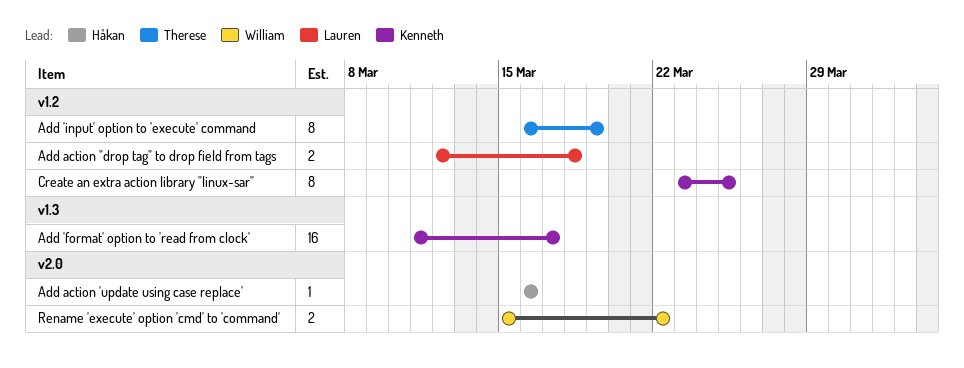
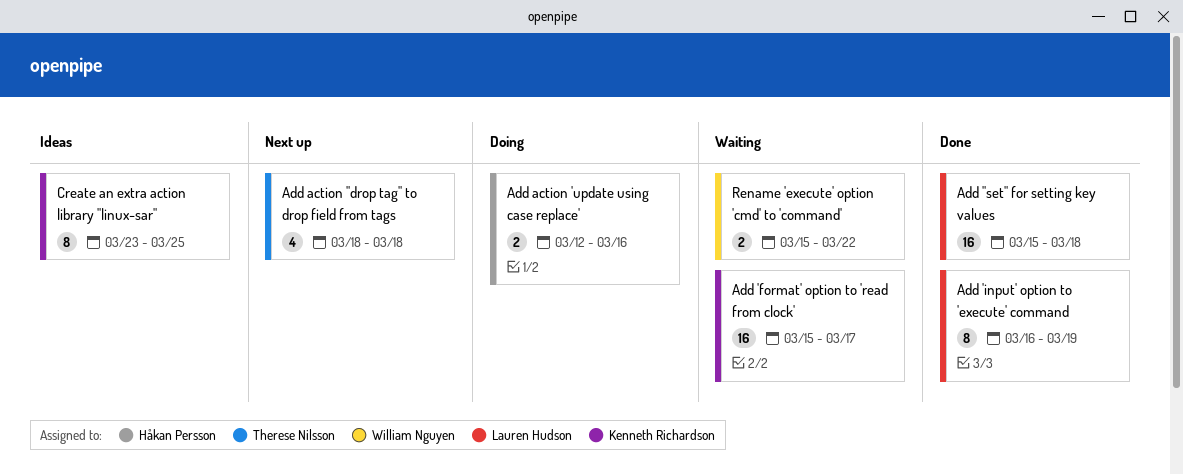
Add "set" for setting key values: none -> present
Add 'format' option to 'read from clock', start: Mar 11 -> Mar 15
Add 'input' option to 'execute' command, owner: Therese Nilsson -> Lauren Hudson
Add action "drop tag" to drop field from tags, owner: Lauren Hudson -> Therese Nilsson
Add action "drop tag" to drop field from tags, estimate: 2 -> 4
Add action "drop tag" to drop field from tags, start: Mar 12 -> Mar 18
Add action 'update using case replace', estimate: 1 -> 2
Add action 'update using case replace', start: Mar 16 -> Mar 12

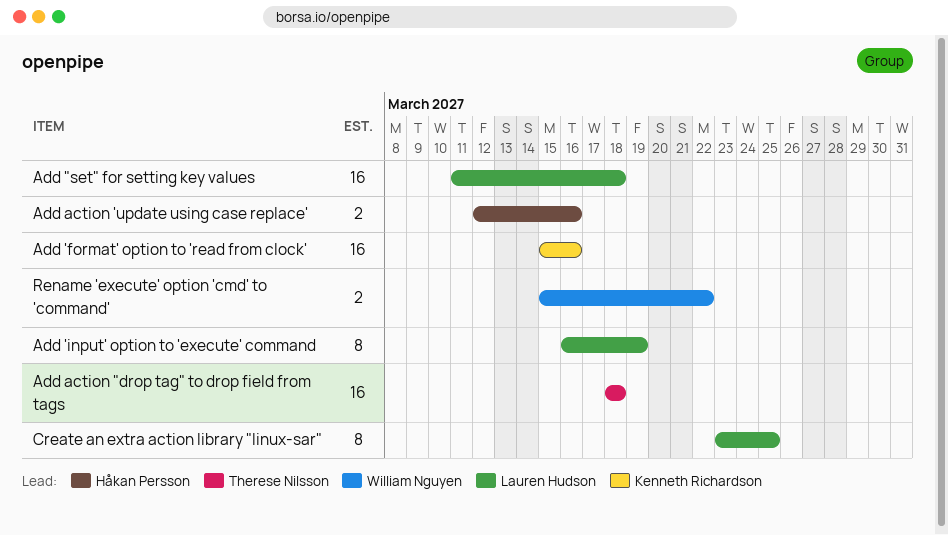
Add "set" for setting key values, start: Mar 15 -> Mar 11
Add 'format' option to 'read from clock', due: Mar 17 -> Mar 16
Add action "drop tag" to drop field from tags, estimate: 4 -> 16
Create an extra action library "linux-sar", owner: Kenneth Richardson -> Lauren Hudson

